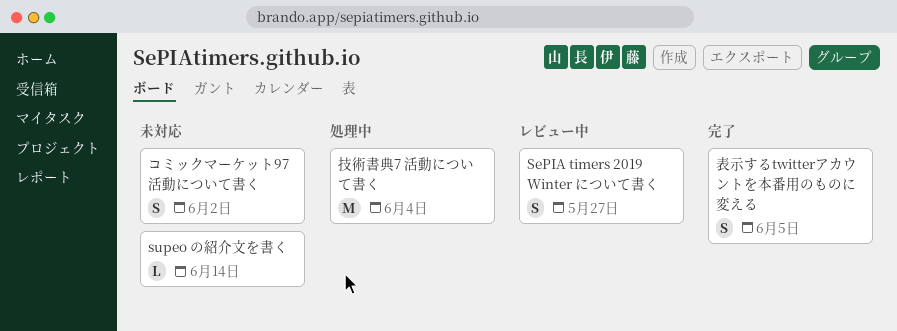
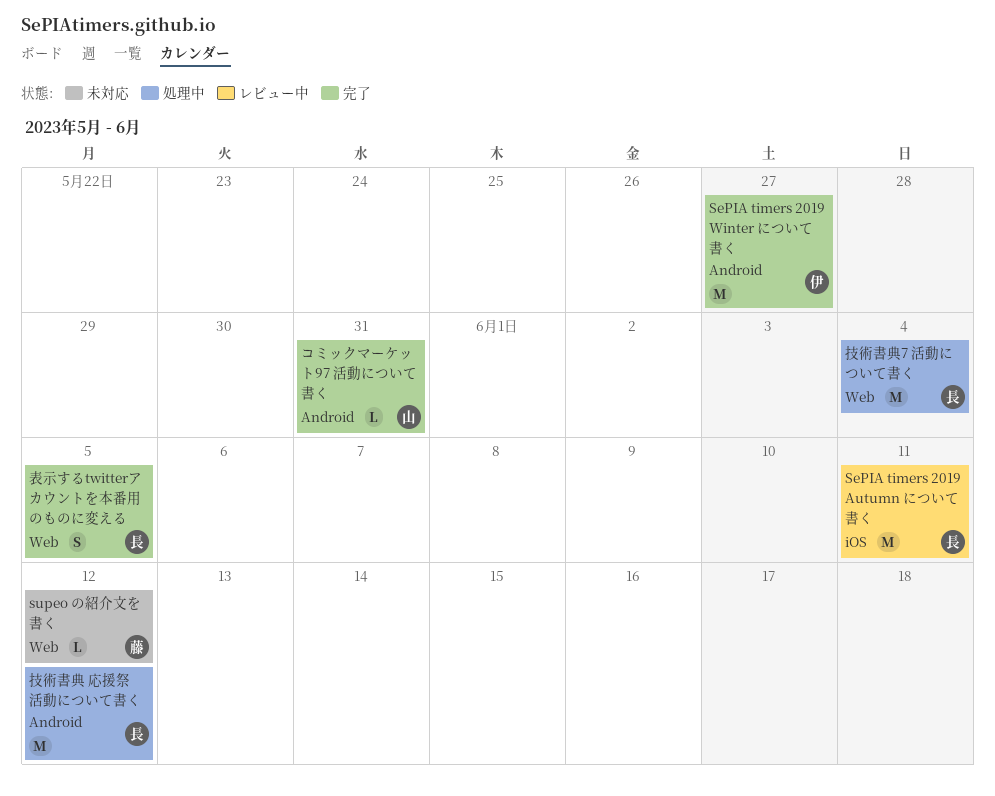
SePIA timers 2019 Autumn について書く: none -> present
SePIA timers 2019 Winter について書く, status: レビュー中 -> 完了
SePIA timers 2019 Winter について書く, estimate: S -> M
supeo の紹介文を書く, due: Jun 14 -> Jun 12
コミックマーケット97 活動について書く, status: 未対応 -> 完了
コミックマーケット97 活動について書く, estimate: S -> L
コミックマーケット97 活動について書く, due: Jun 2 -> May 31
技術書典 応援祭 活動について書く: none -> present

